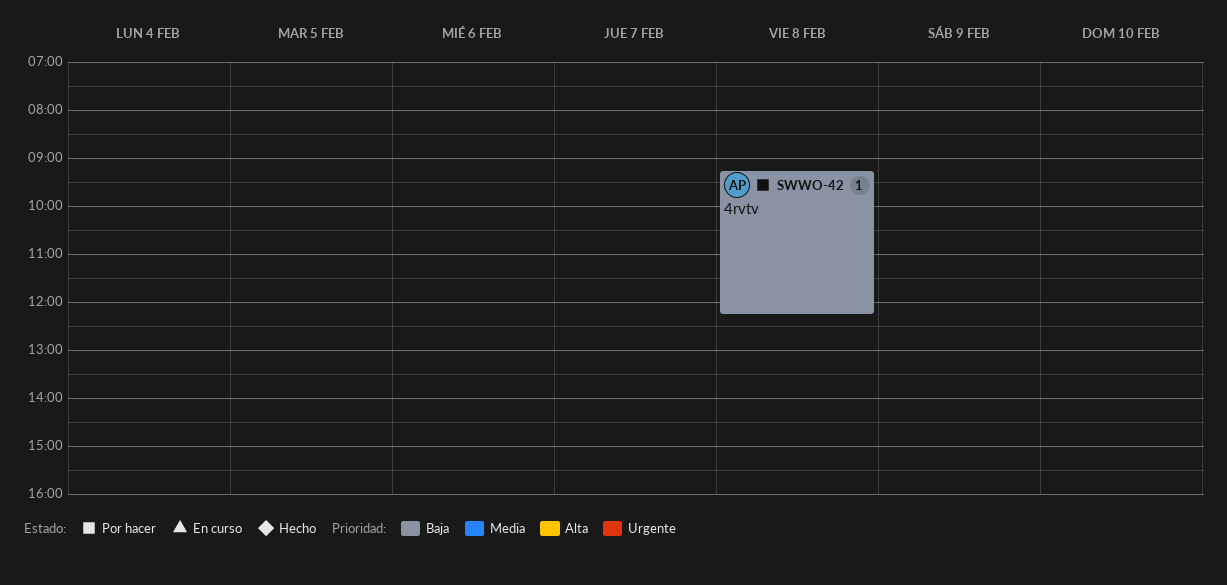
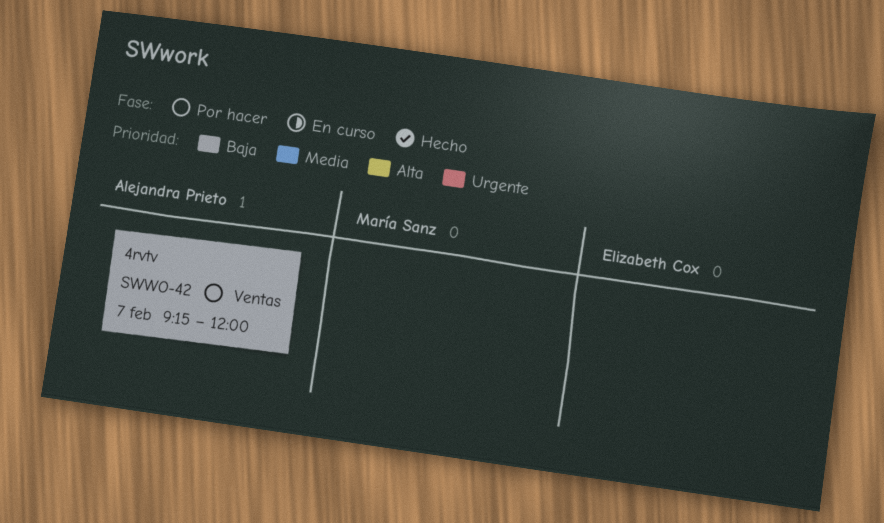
SWWO-42, day: Feb 8 -> Feb 7
SWWO-42, ends: 12:15 -> 12:00

